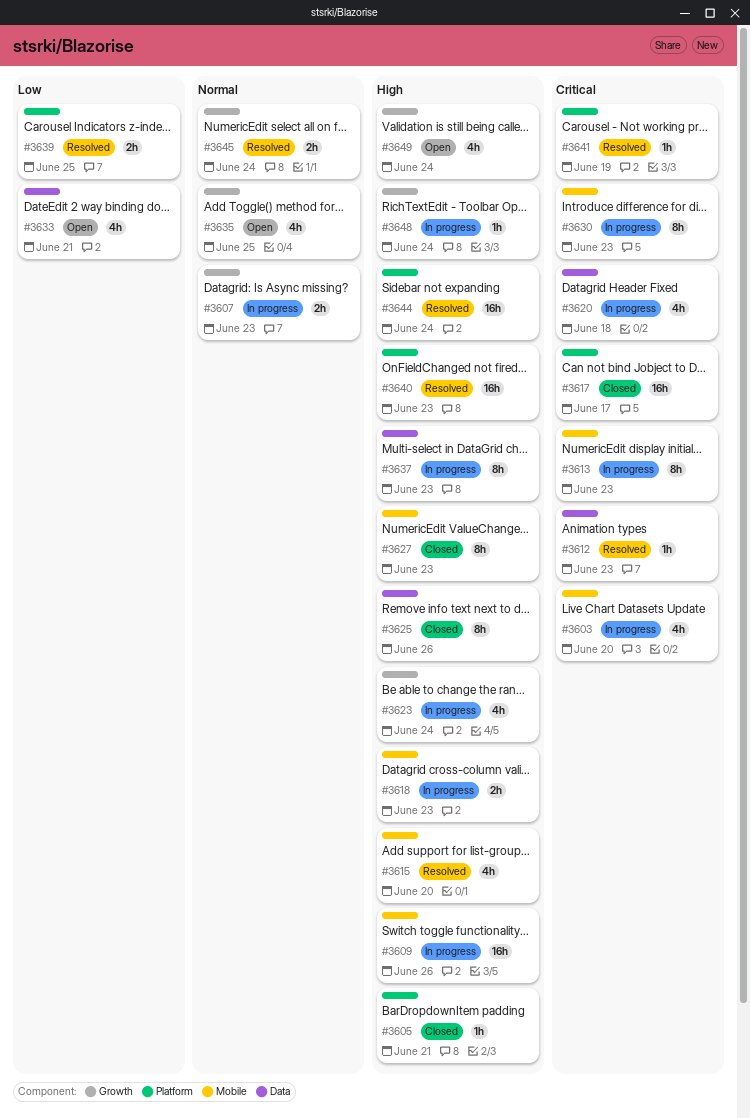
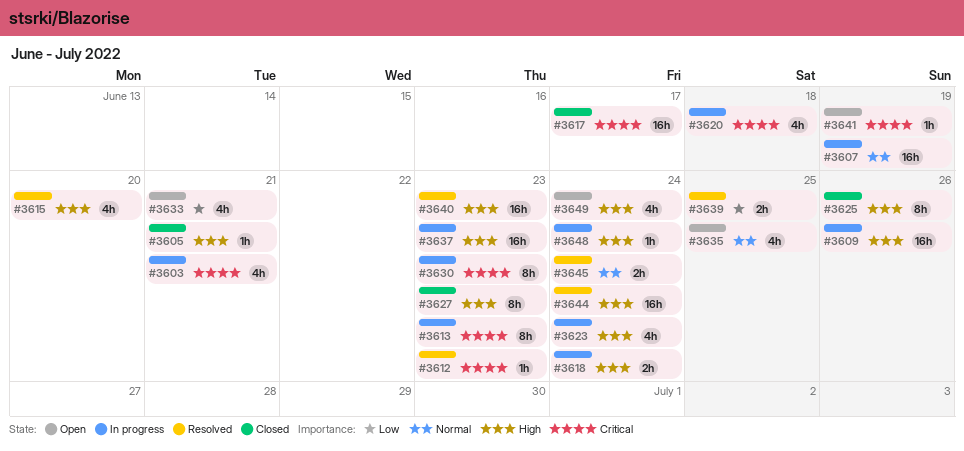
#3603, due: Jun 20 -> Jun 21
#3607, estimate: 2h -> 16h
#3607, due: Jun 23 -> Jun 19
#3618, due: Jun 23 -> Jun 24
#3637, estimate: 8h -> 16h
#3641, status: Resolved -> Open

